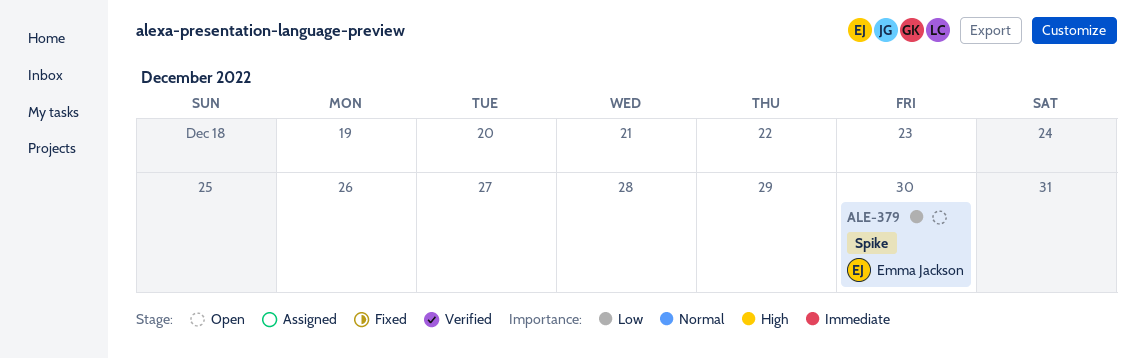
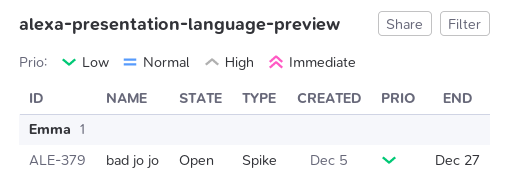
ALE-379, due: Dec 30 -> Dec 27

